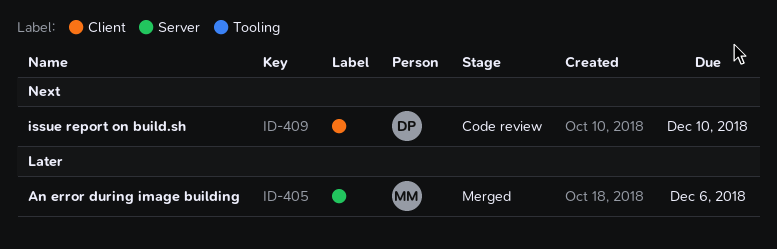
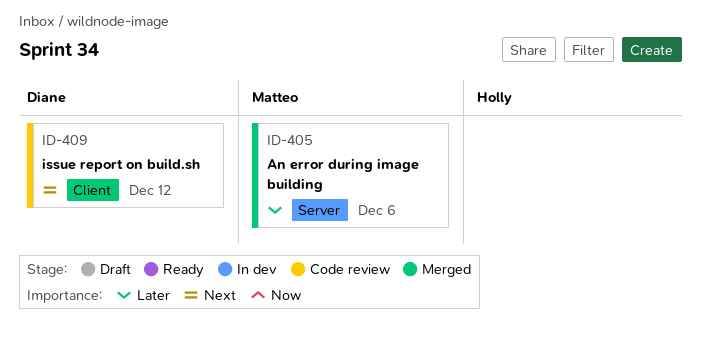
ID-409, due: Dec 10 -> Dec 12

